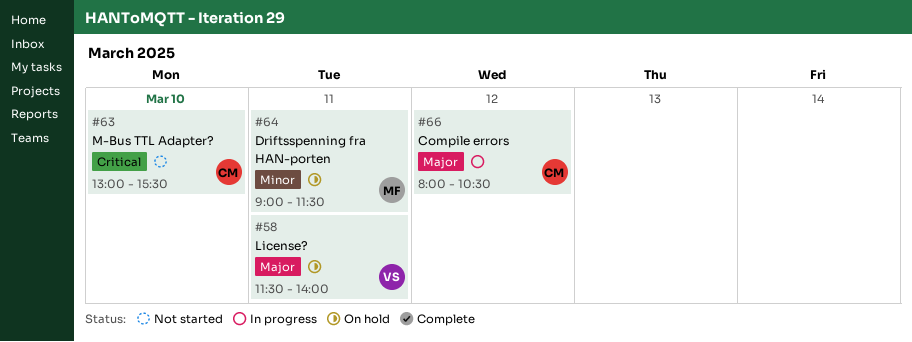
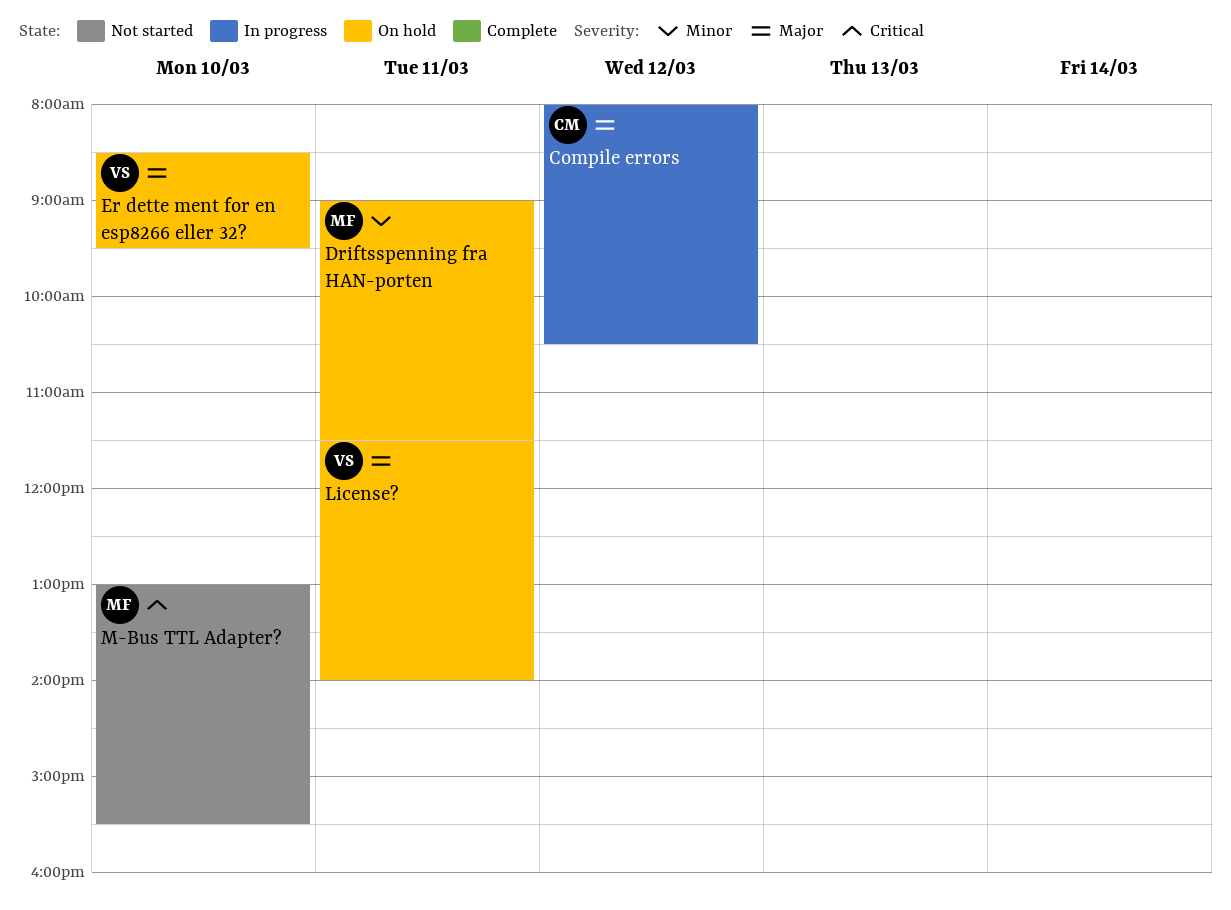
Er dette ment for en esp8266 eller 32?: none -> present
M-Bus TTL Adapter?, owner: CM -> MF

